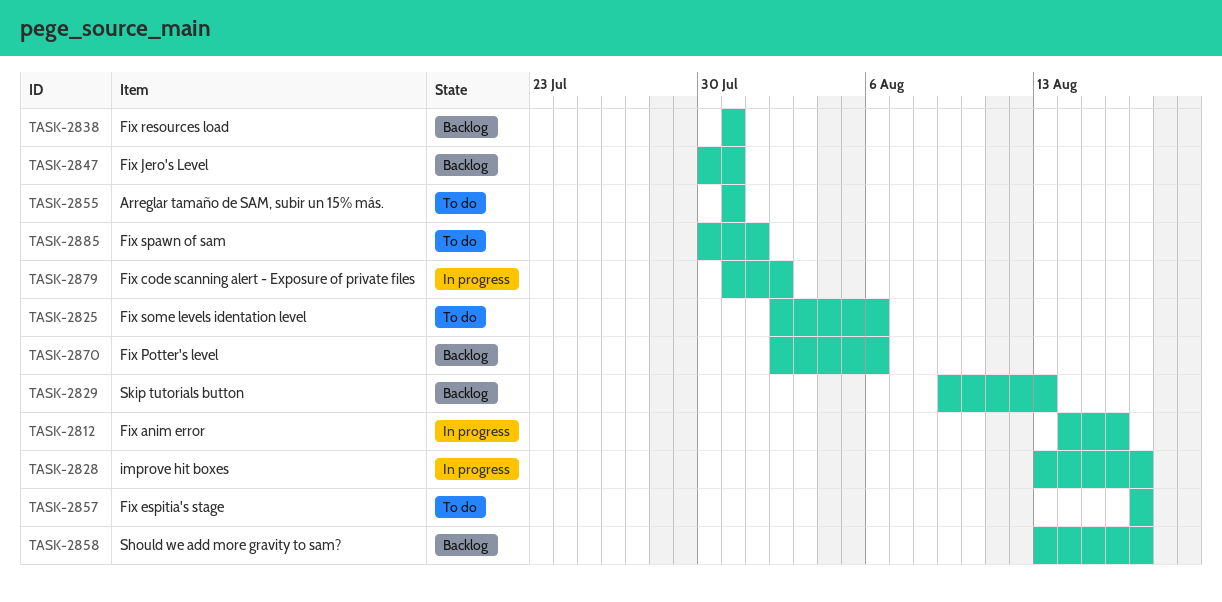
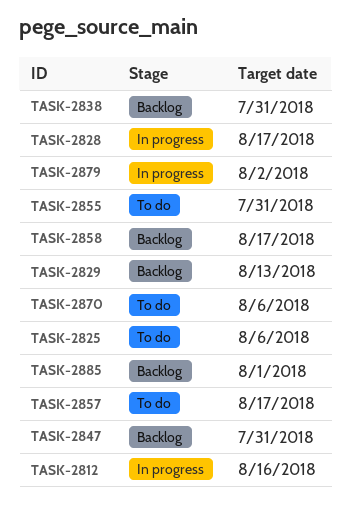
TASK-2870, status: Backlog -> To do
TASK-2885, status: To do -> Backlog

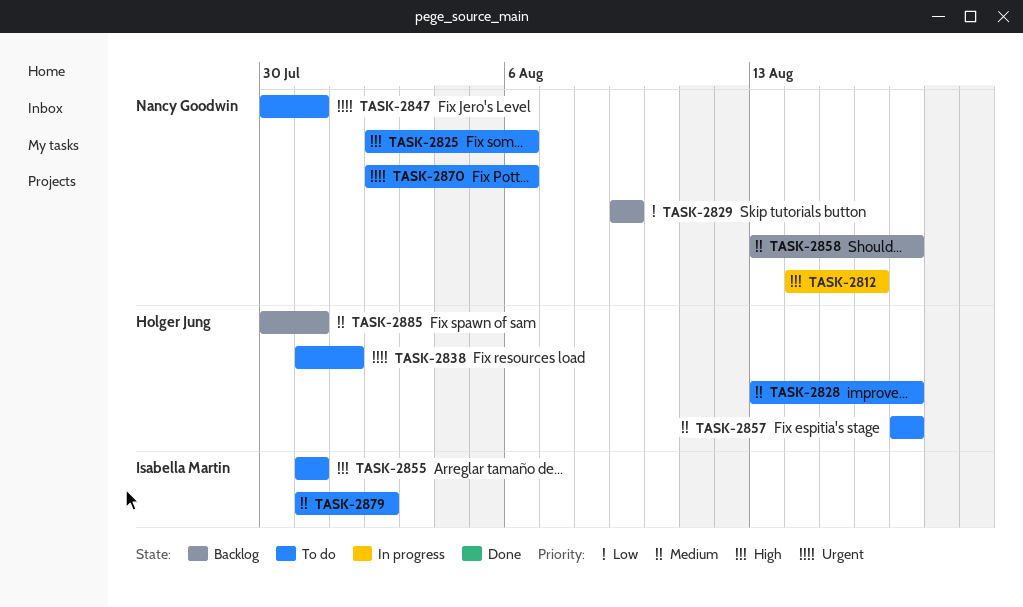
TASK-2828, status: In progress -> To do
TASK-2829, due: Aug 13 -> Aug 9
TASK-2838, status: Backlog -> To do
TASK-2838, due: Jul 31 -> Aug 1
TASK-2847, status: Backlog -> To do
TASK-2879, status: In progress -> To do
TASK-2885, due: Aug 1 -> Jul 31

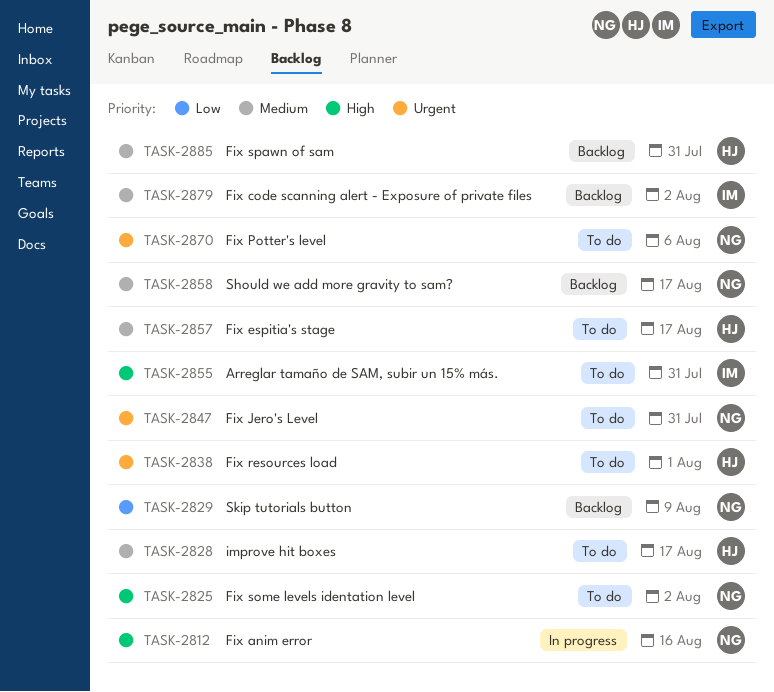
TASK-2825, due: Aug 6 -> Aug 2
TASK-2879, status: To do -> Backlog

